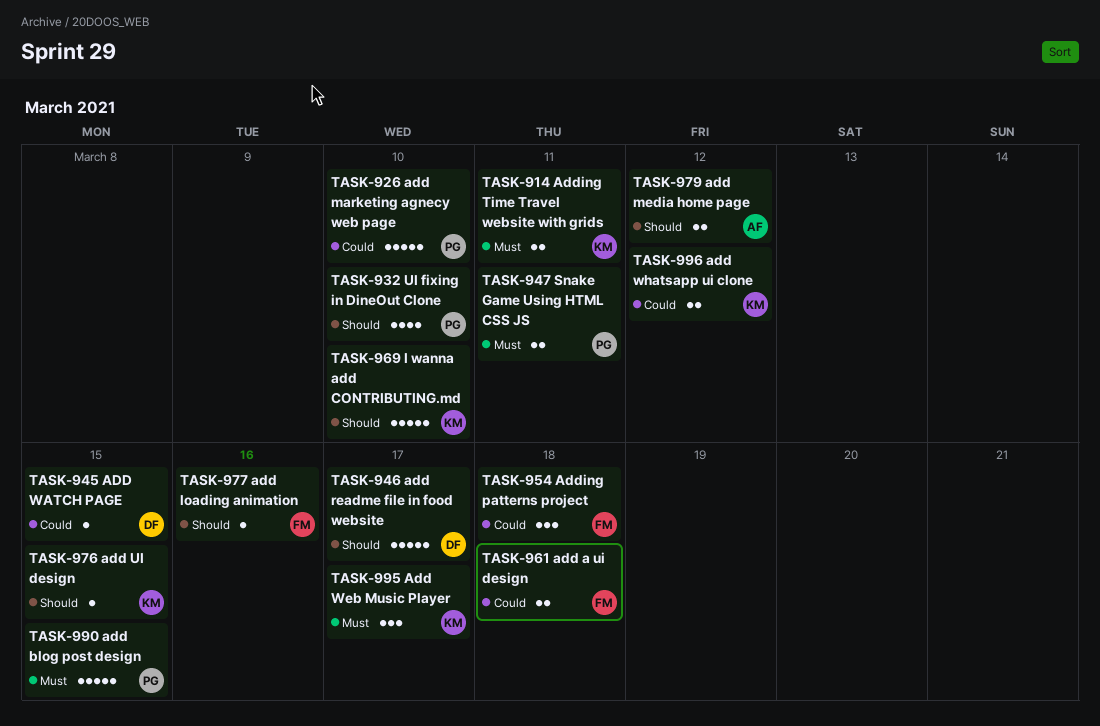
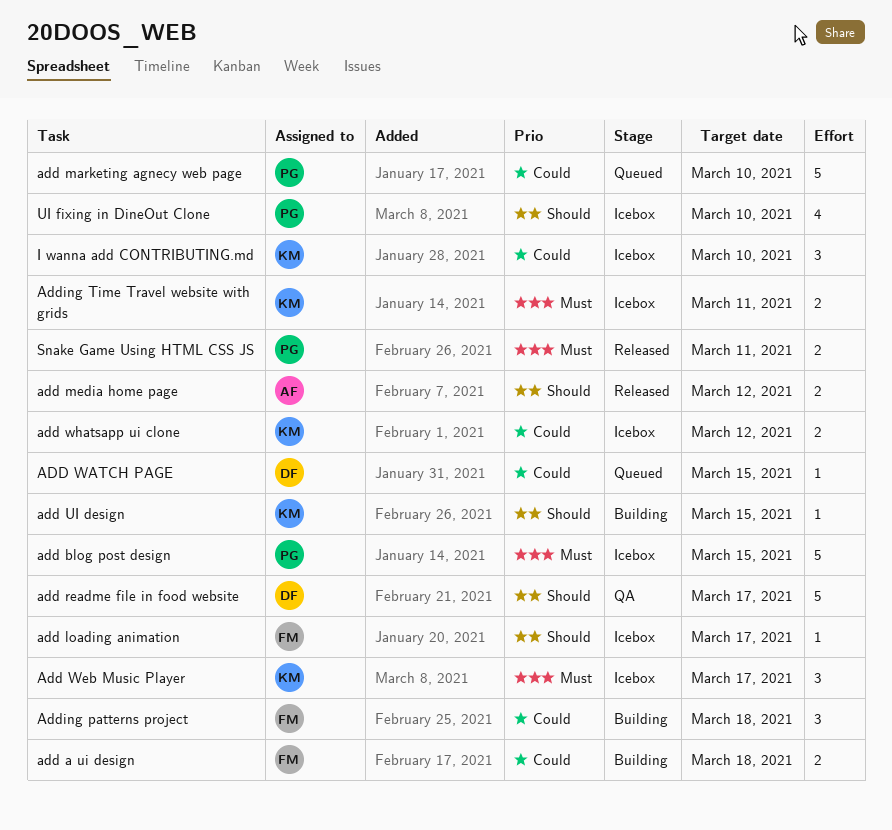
add loading animation, due: Mar 16 -> Mar 17
I wanna add CONTRIBUTING.md, priority: Should -> Could
I wanna add CONTRIBUTING.md, estimate: 5 -> 3

